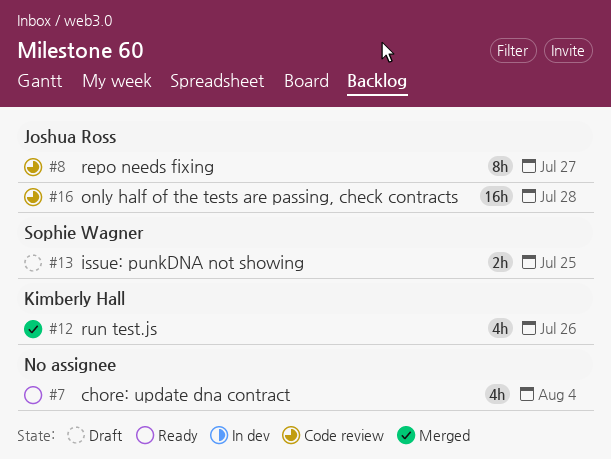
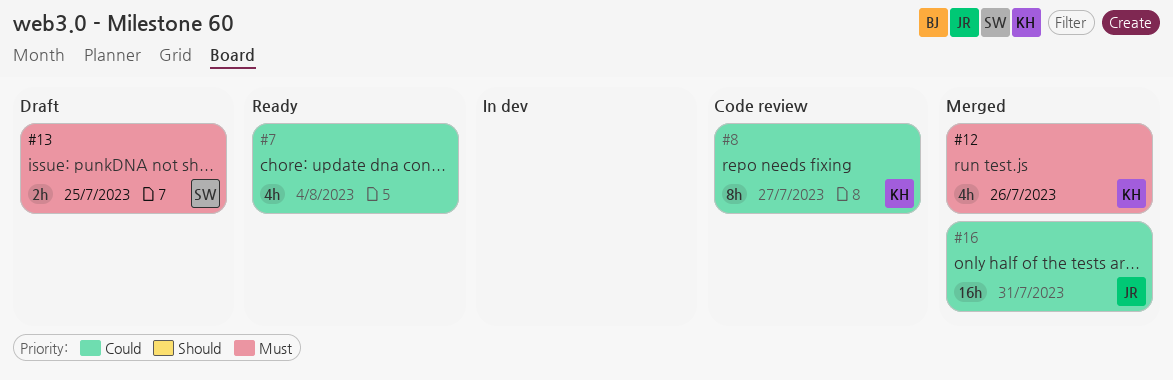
#8, owner: Joshua Ross -> Kimberly Hall
#16, status: Code review -> Merged
#16, due: Jul 28 -> Jul 31

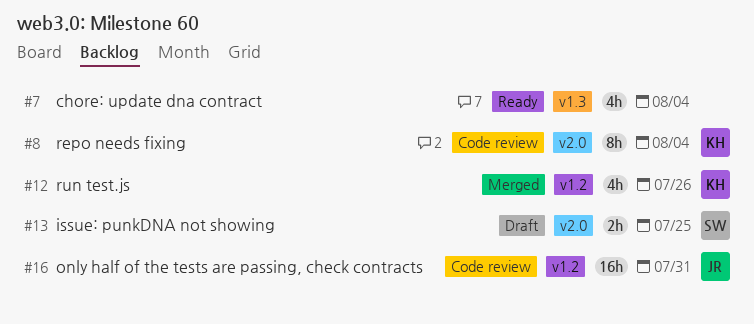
#8, due: Jul 27 -> Aug 4
#16, status: Merged -> Code review

